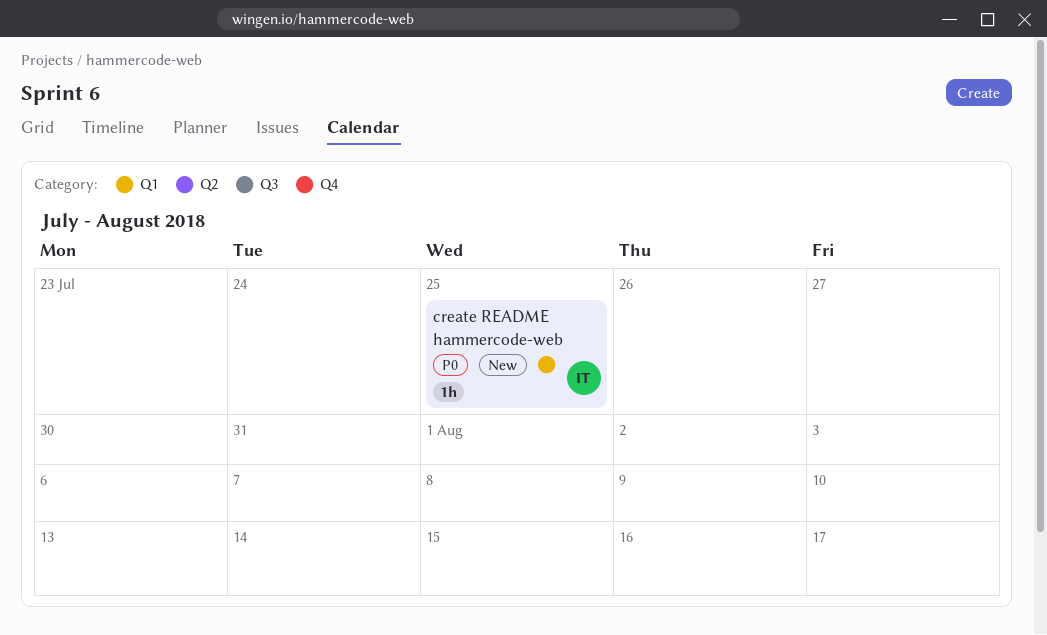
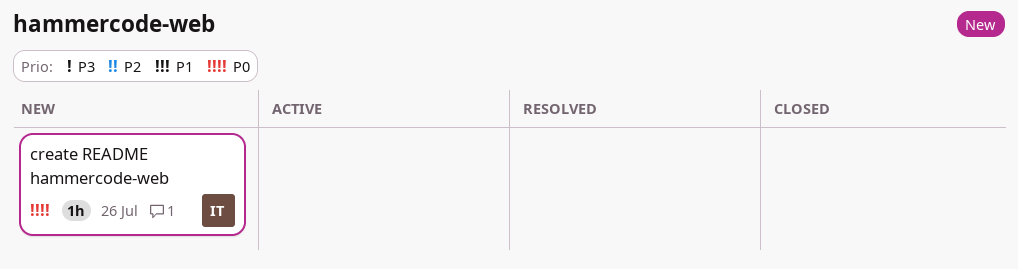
create README hammercode-web, due: Jul 25 -> Jul 26

